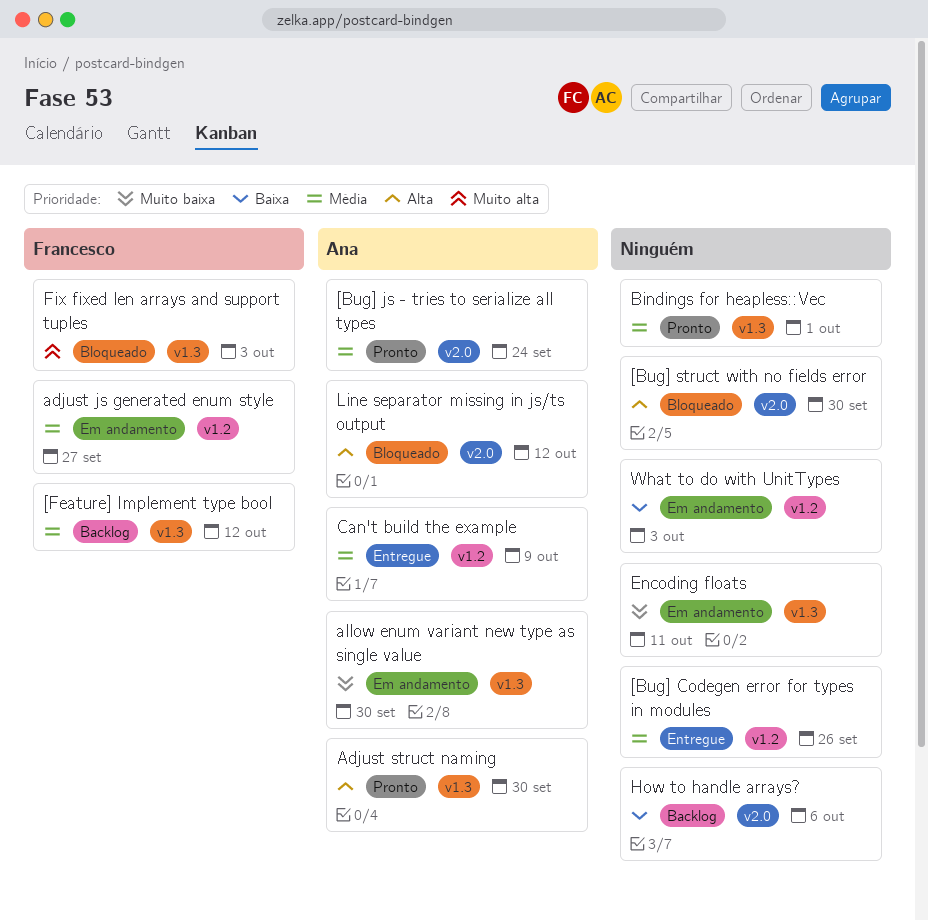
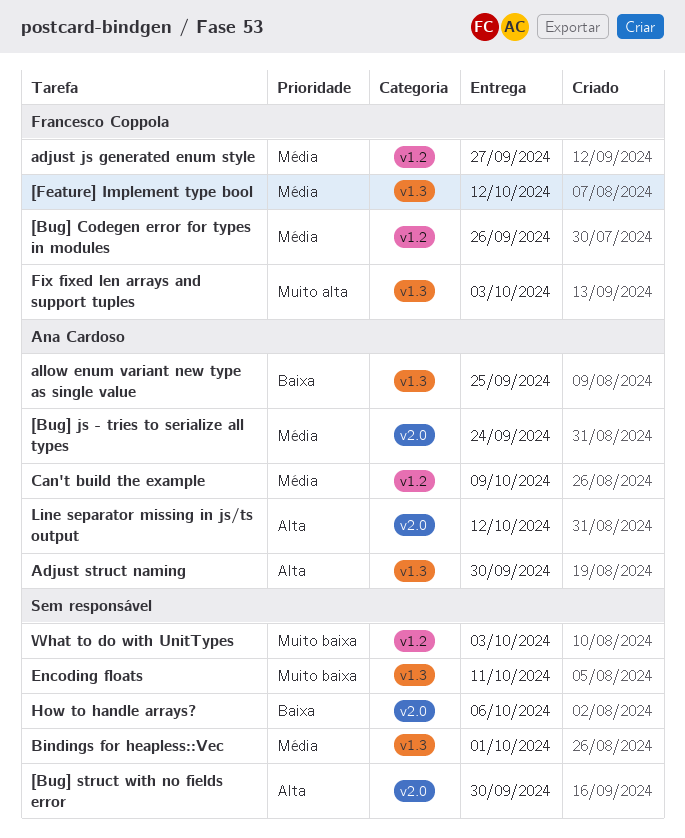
[Bug] Codegen error for types in modules, owner: none -> Francesco Coppola
allow enum variant new type as single value, priority: Muito baixa -> Baixa
allow enum variant new type as single value, due: Sep 30 -> Sep 25
What to do with UnitTypes, priority: Baixa -> Muito baixa

